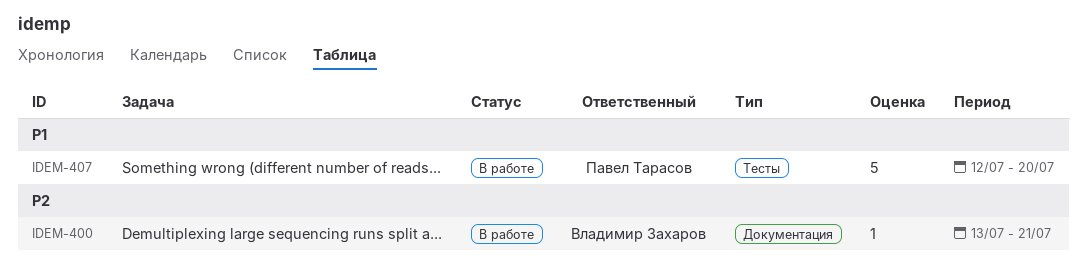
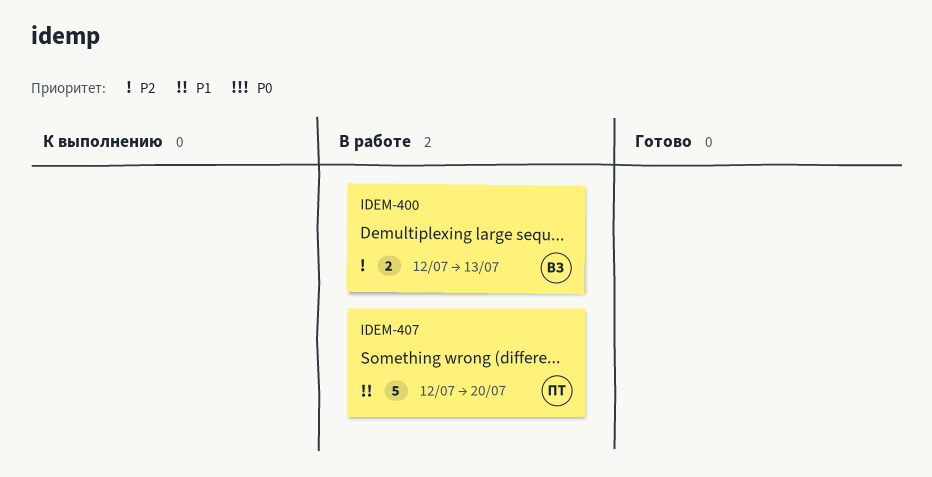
IDEM-400, estimate: 1 -> 2
IDEM-400, start: Jul 13 -> Jul 12
IDEM-400, due: Jul 21 -> Jul 13

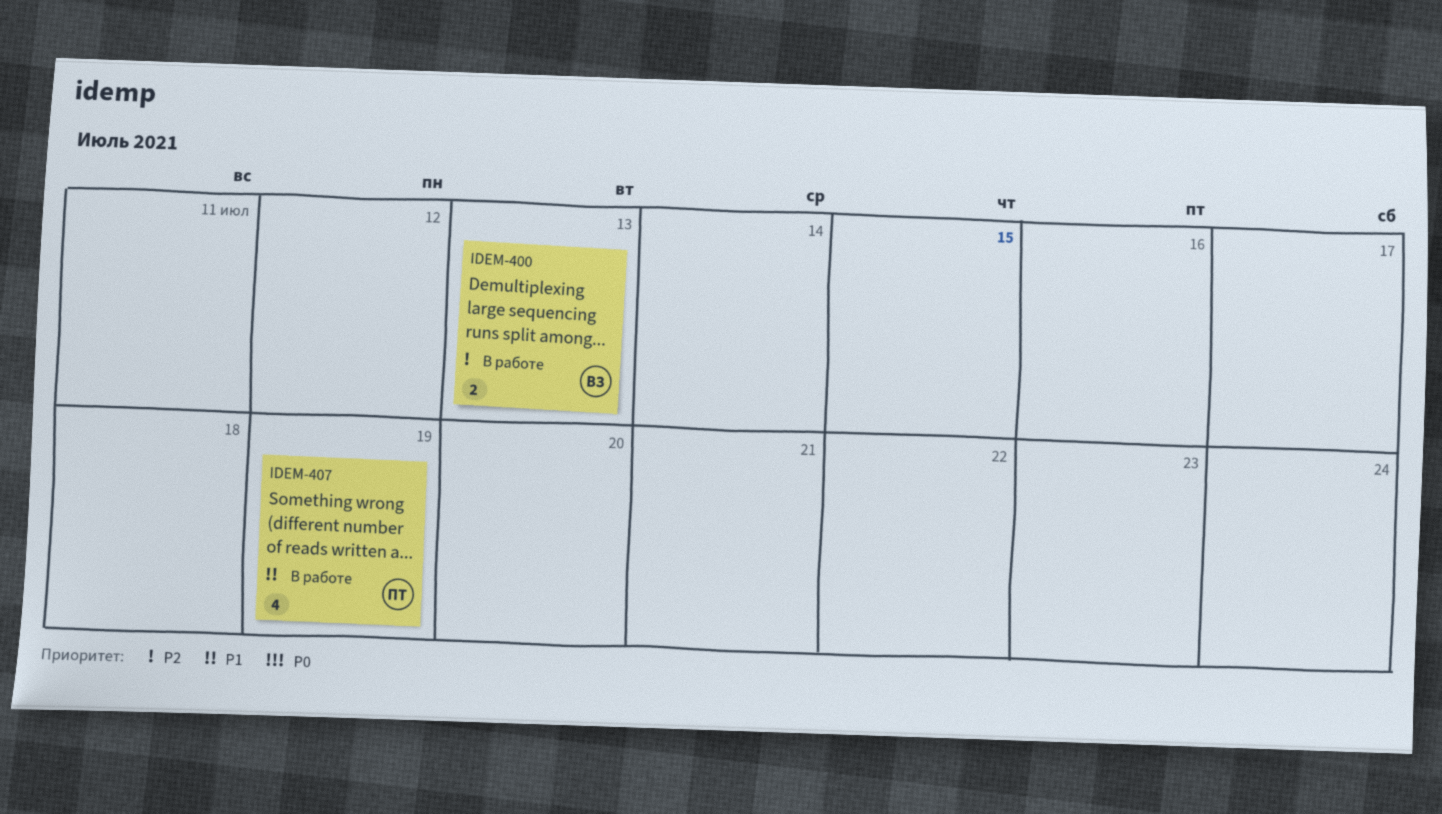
IDEM-407, estimate: 5 -> 4
IDEM-407, due: Jul 20 -> Jul 19

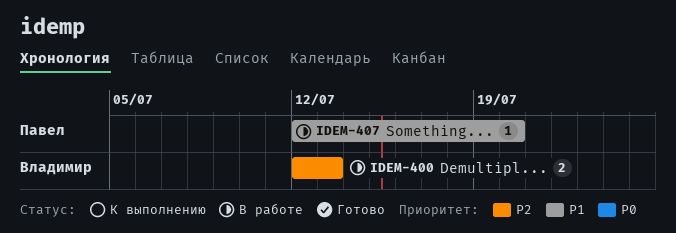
IDEM-407, estimate: 4 -> 1
IDEM-407, due: Jul 19 -> Jul 20

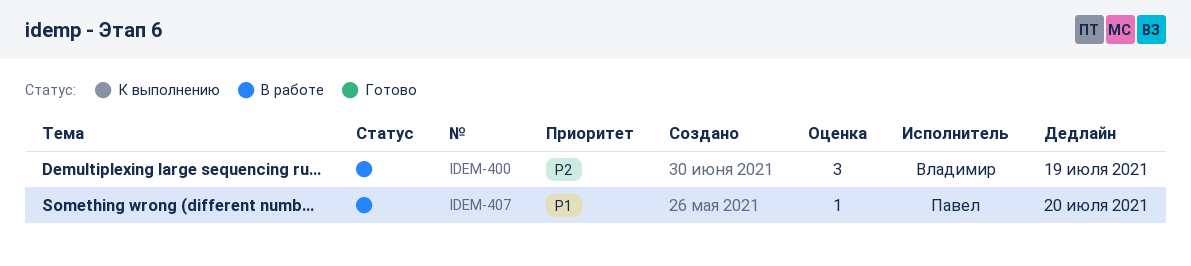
IDEM-400, estimate: 2 -> 3
IDEM-400, due: Jul 13 -> Jul 19

